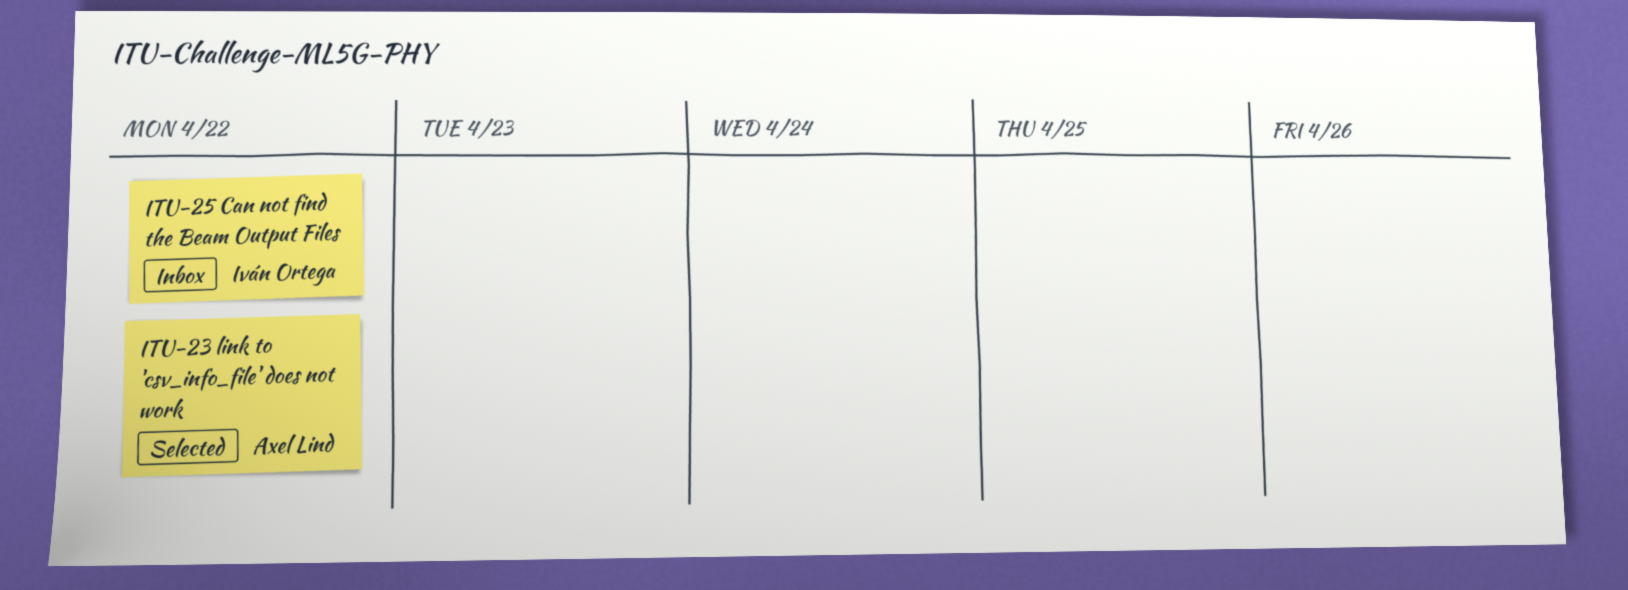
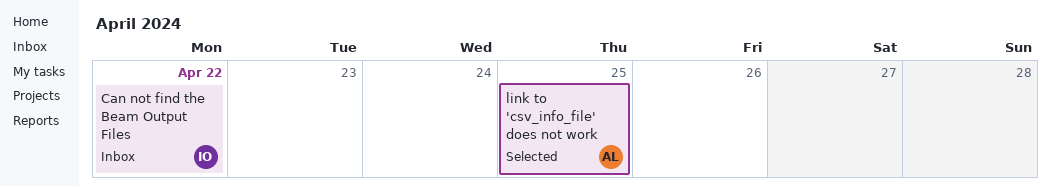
link to 'csv_info_file' does not work, due: Apr 22 -> Apr 25

